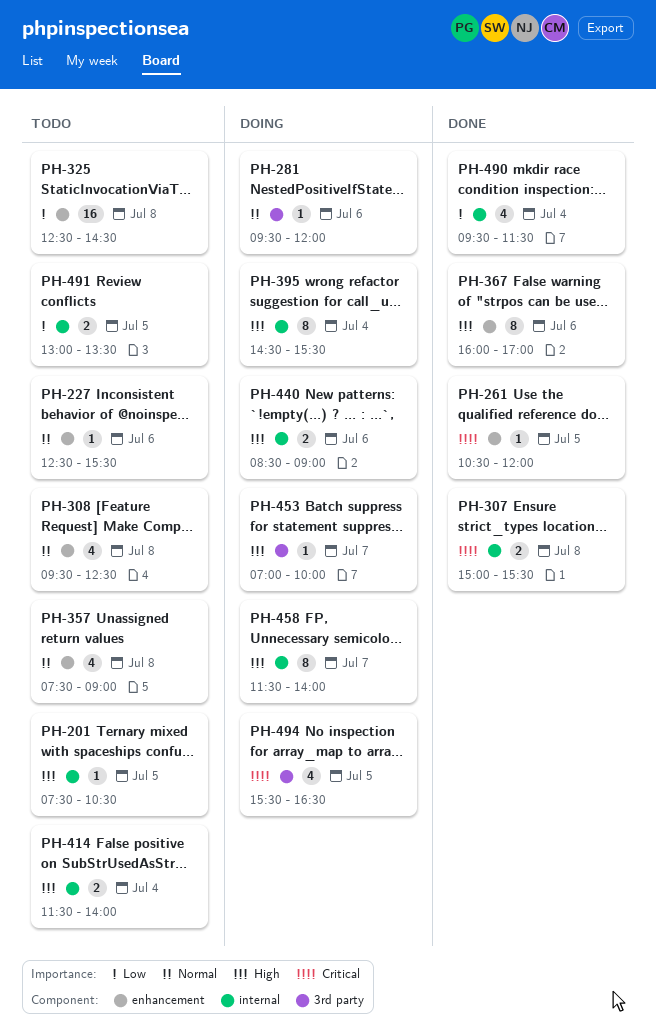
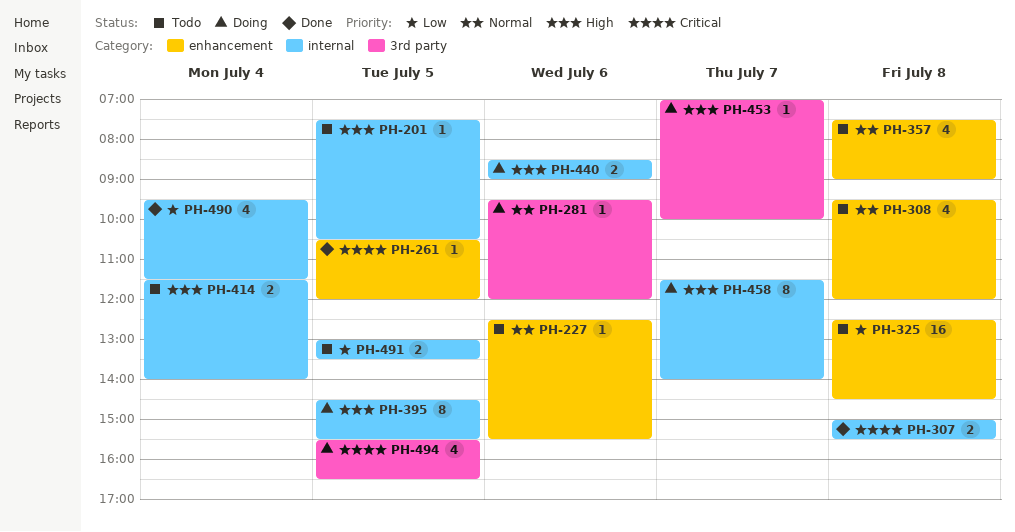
PH-308, ends: 12:30 -> 12:00
PH-367: present -> none
PH-395, day: Jul 4 -> Jul 5

